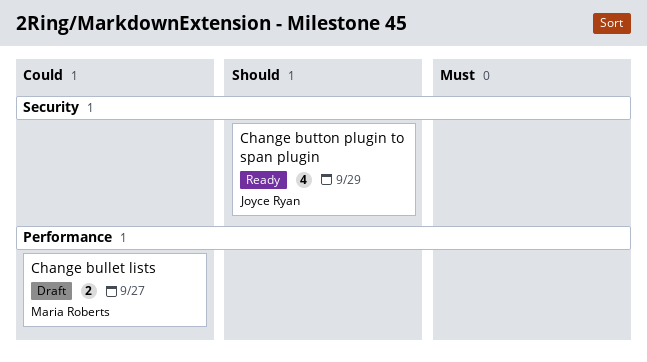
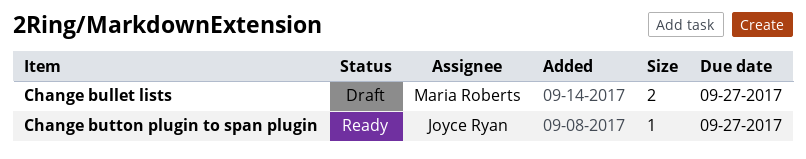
Change button plugin to span plugin, estimate: 4 -> 1
Change button plugin to span plugin, due: Sep 29 -> Sep 27

